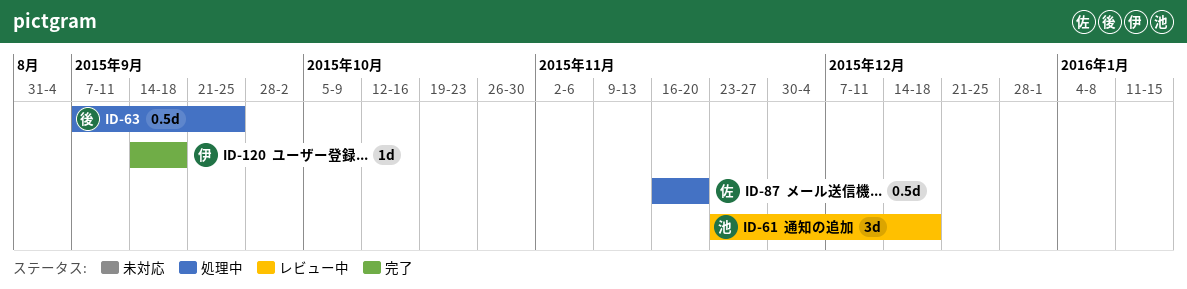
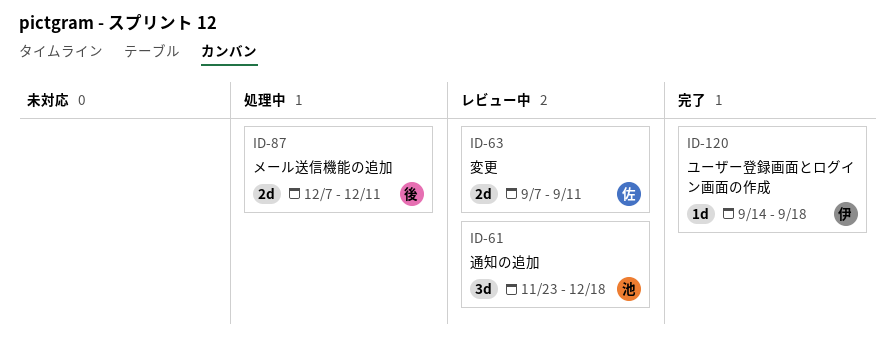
ID-63, status: 処理中 -> レビュー中
ID-63, owner: 後 -> 佐
ID-63, estimate: 0.5d -> 2d
ID-63, due: Sep 25 -> Sep 11
ID-87, owner: 佐 -> 後
ID-87, estimate: 0.5d -> 2d
ID-87, start: Nov 16 -> Dec 7
ID-87, due: Nov 20 -> Dec 11

